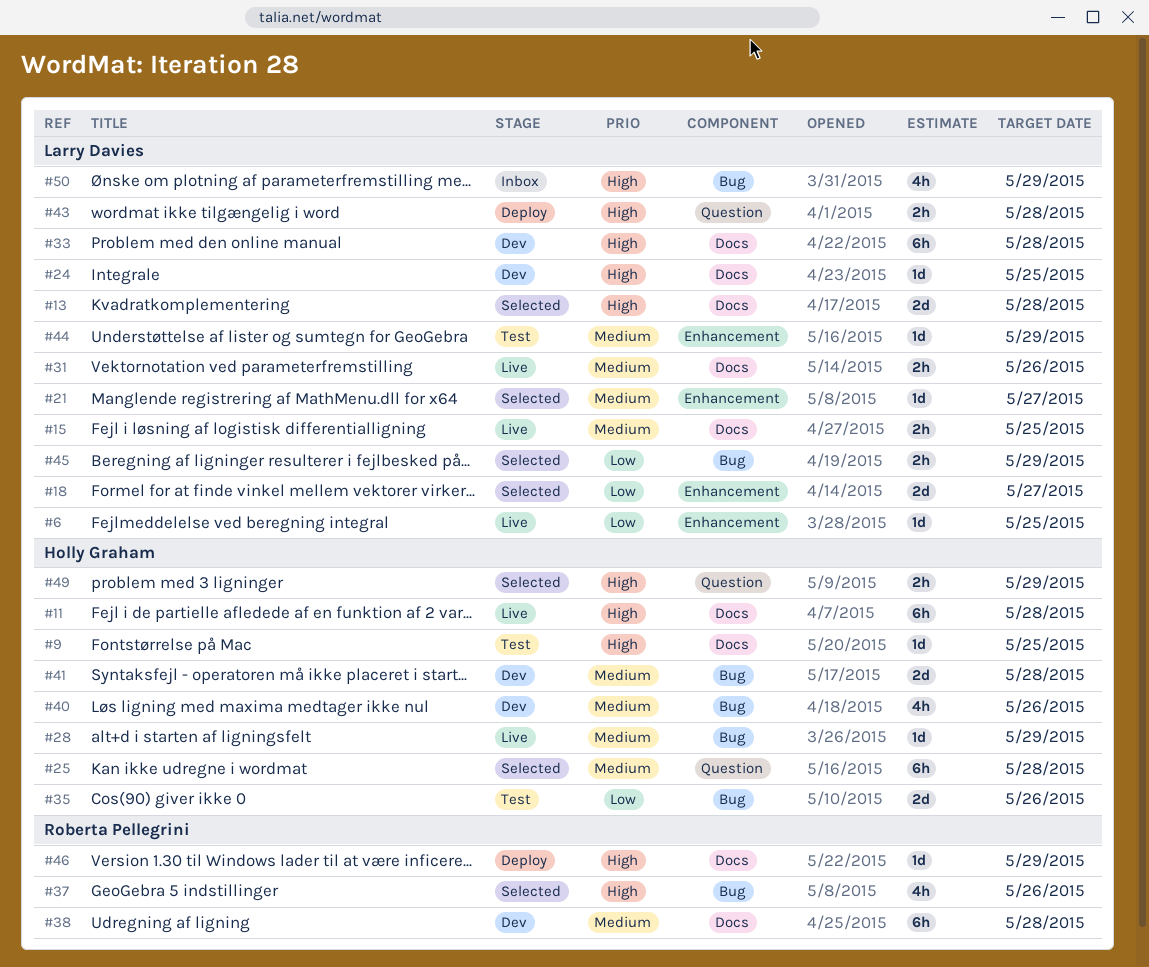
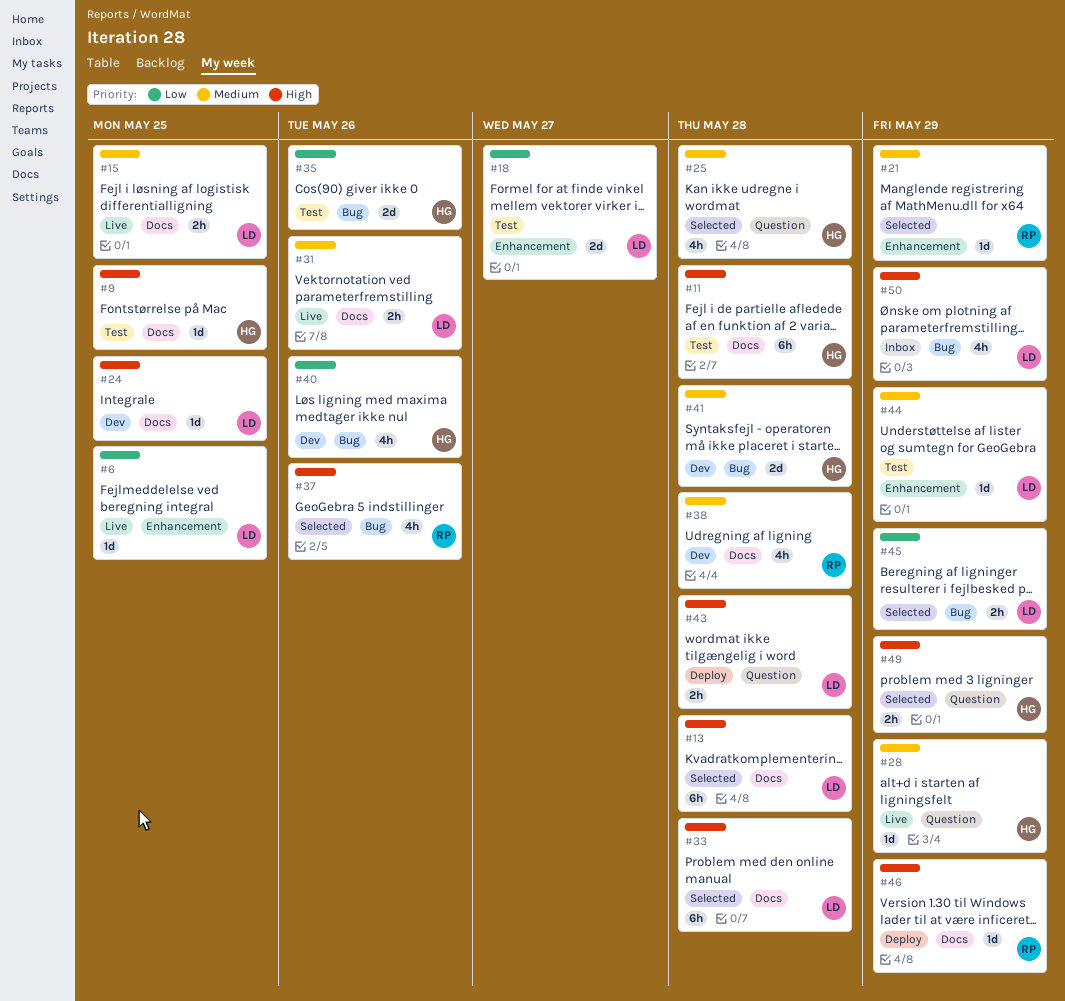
#11, status: Live -> Test
#13, estimate: 2d -> 6h
#18, status: Selected -> Test
#21, owner: Larry Davies -> Roberta Pellegrini
#21, due: May 27 -> May 29
#25, estimate: 6h -> 4h
#28, label: Bug -> Question
#33, status: Dev -> Selected
#38, estimate: 6h -> 4h
#40, priority: Medium -> Low

